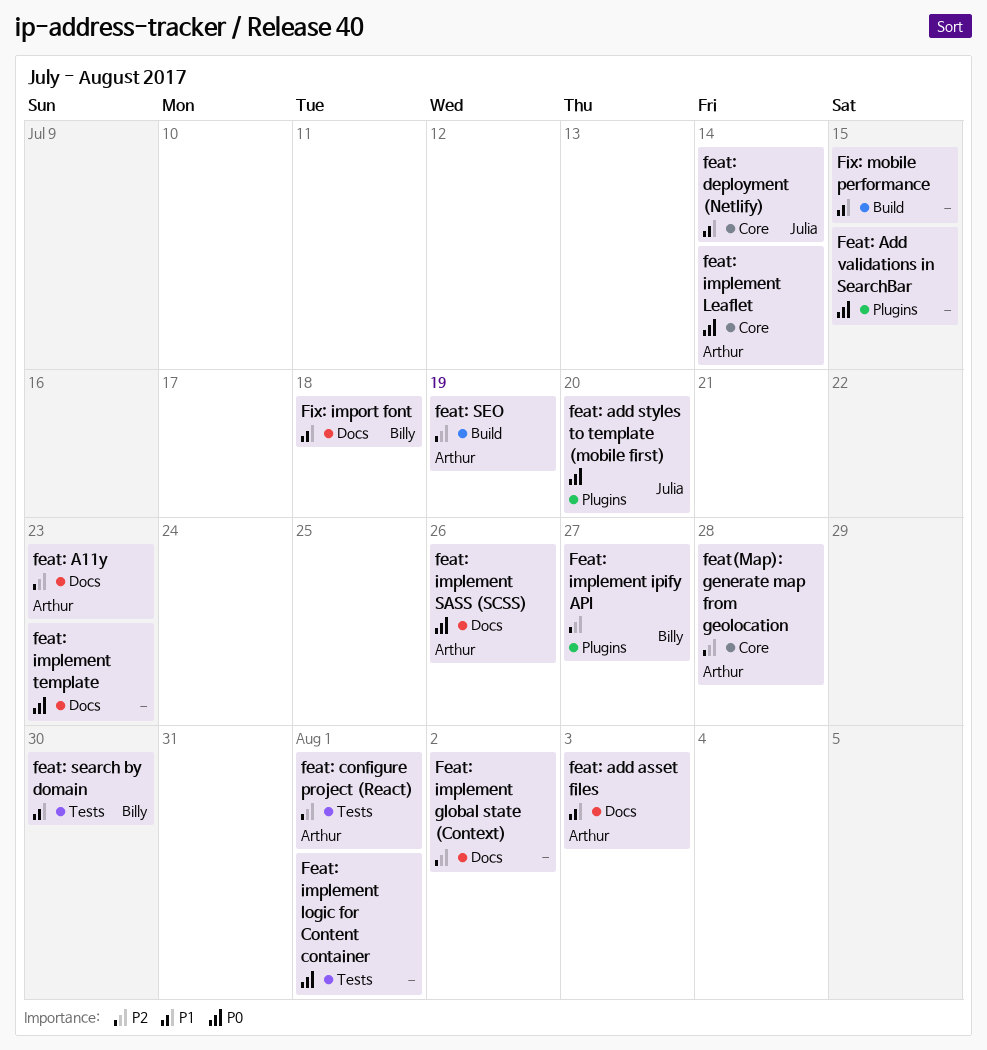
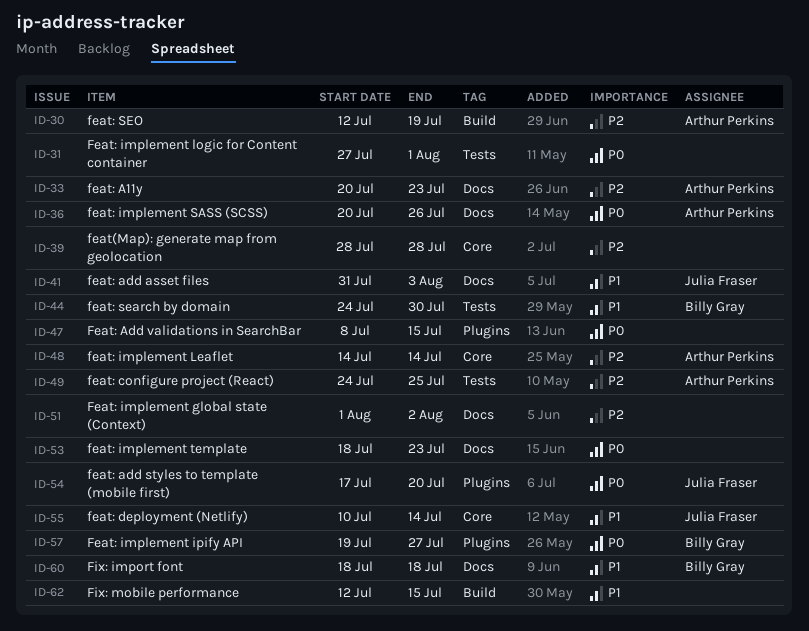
feat(Map): generate map from geolocation, owner: Arthur Perkins -> none
feat: add asset files, owner: Arthur Perkins -> Julia Fraser
feat: configure project (React), due: Aug 1 -> Jul 25
Feat: implement ipify API, priority: P2 -> P0
feat: implement Leaflet, priority: P0 -> P2

